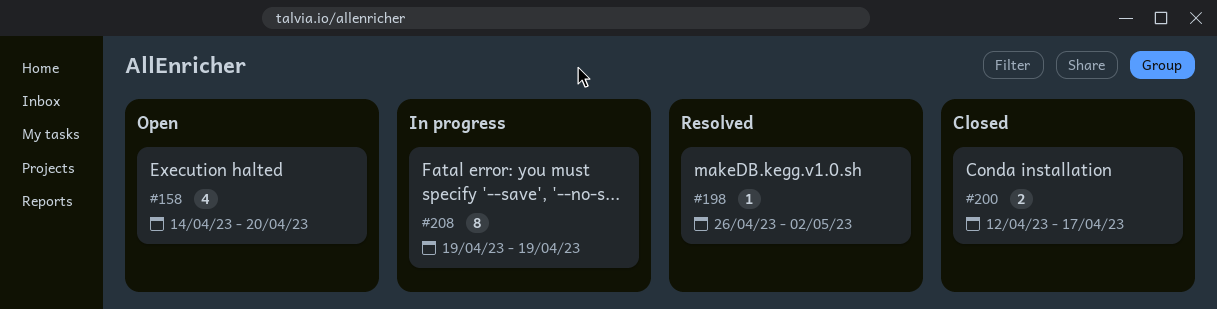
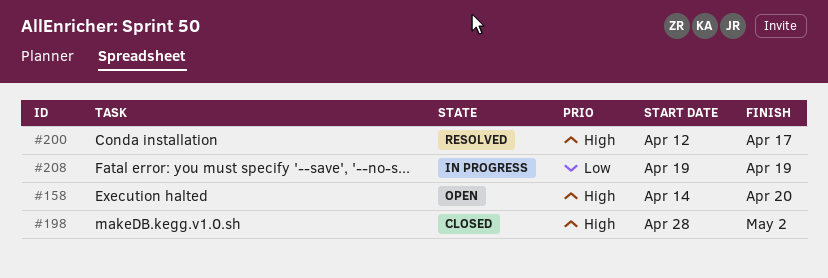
#198, status: Resolved -> Closed
#198, start: Apr 26 -> Apr 28
#200, status: Closed -> Resolved

